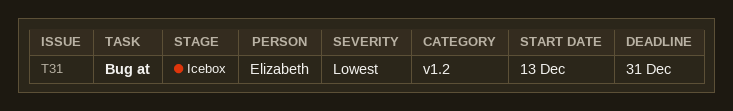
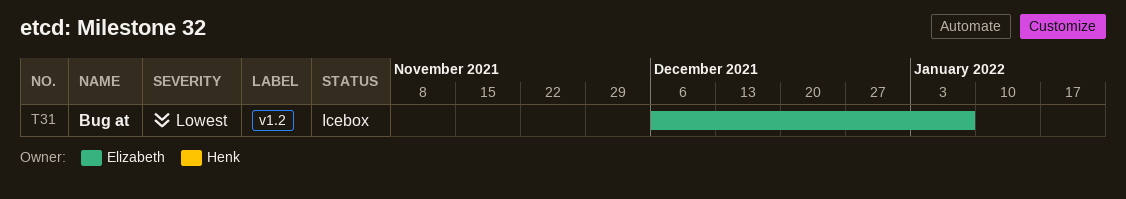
T31, start: Dec 13 -> Dec 6
T31, due: Dec 31 -> Jan 7

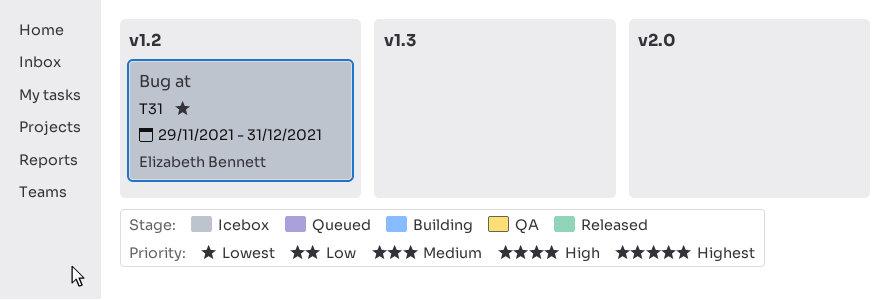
T31, start: Dec 6 -> Nov 29
T31, due: Jan 7 -> Dec 31

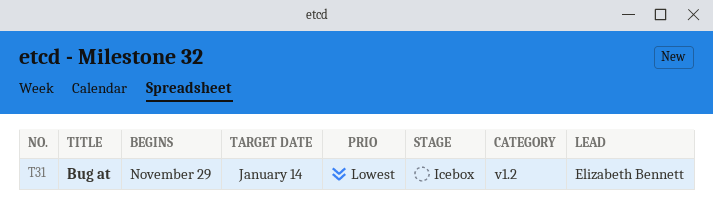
T31, due: Dec 31 -> Jan 14

